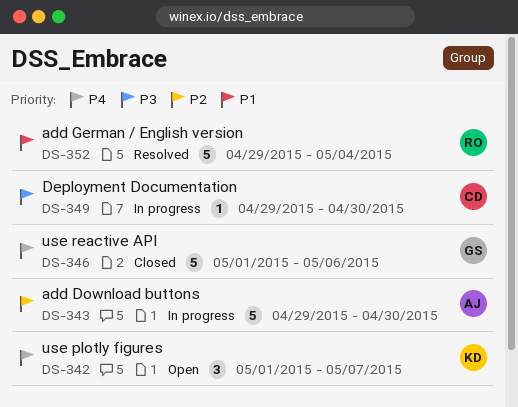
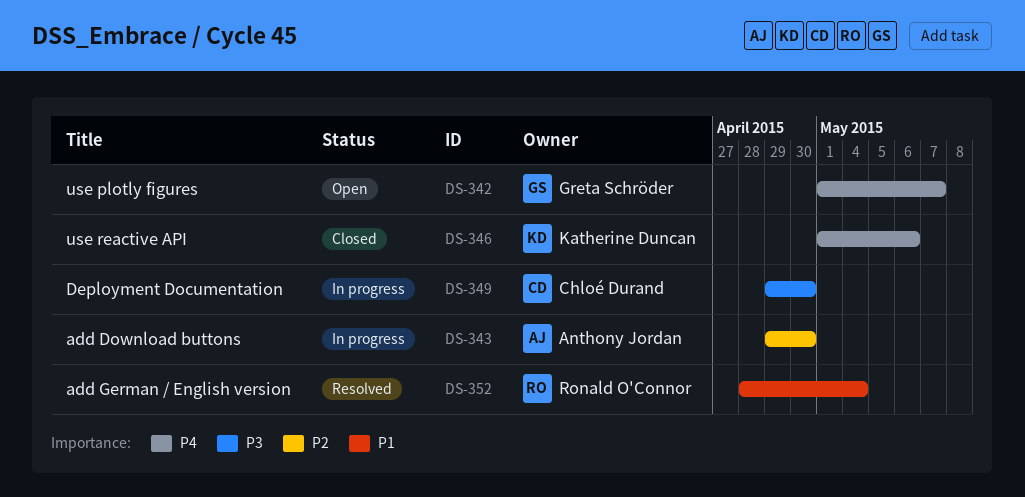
DS-342, owner: Katherine Duncan -> Greta Schröder
DS-346, owner: Greta Schröder -> Katherine Duncan
DS-352, start: Apr 29 -> Apr 28

